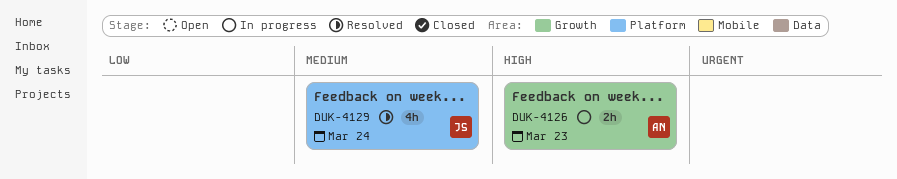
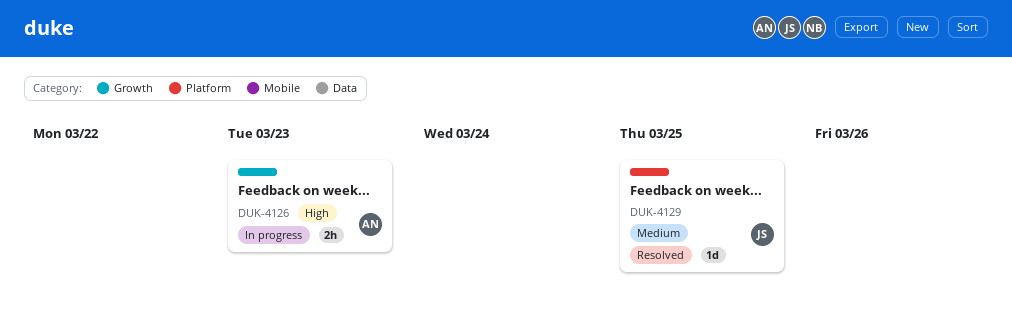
DUK-4129, estimate: 4h -> 1d
DUK-4129, due: Mar 24 -> Mar 25

